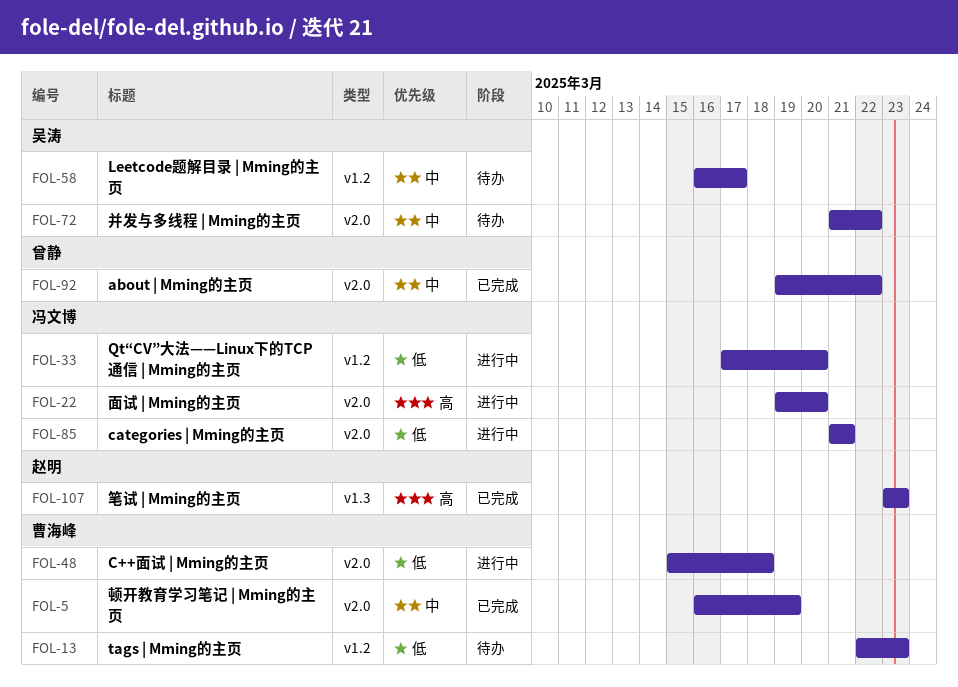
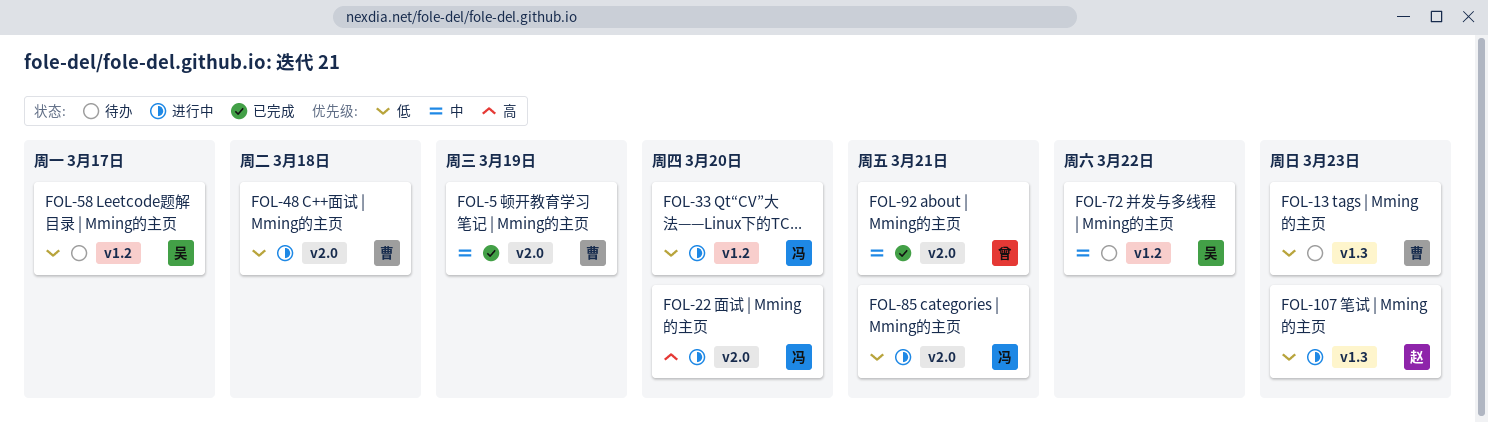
FOL-13, label: v1.2 -> v1.3
FOL-58, priority: 中 -> 低
FOL-72, label: v2.0 -> v1.2
FOL-92, due: Mar 22 -> Mar 21
FOL-107, status: 已完成 -> 进行中
FOL-107, priority: 高 -> 低

